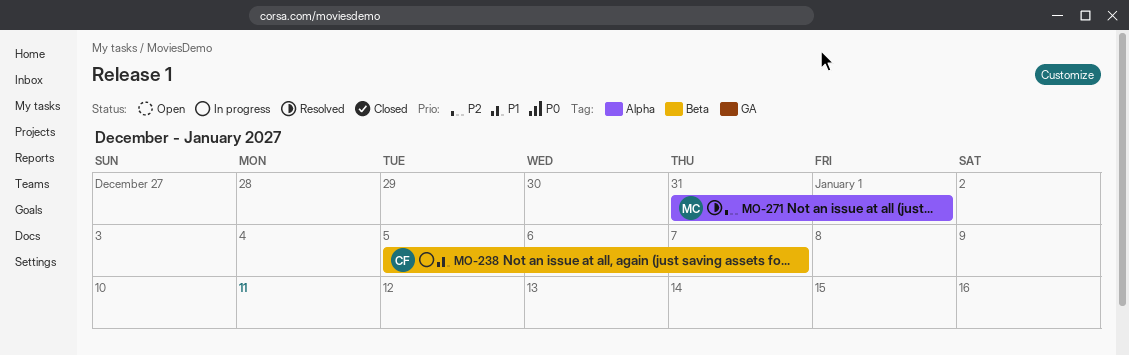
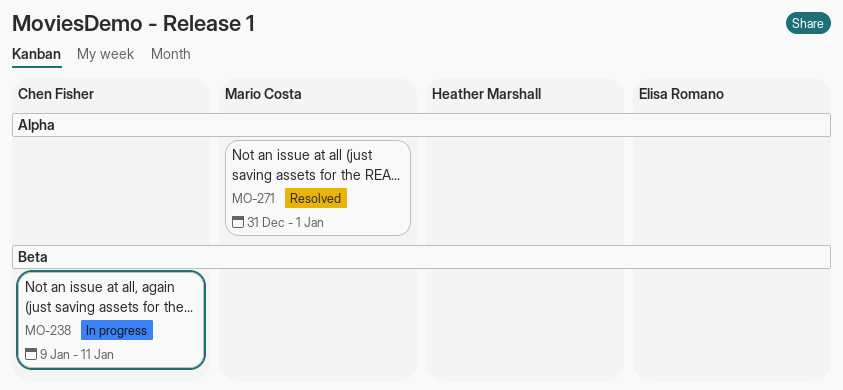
MO-238, start: Jan 5 -> Jan 9
MO-238, due: Jan 7 -> Jan 11

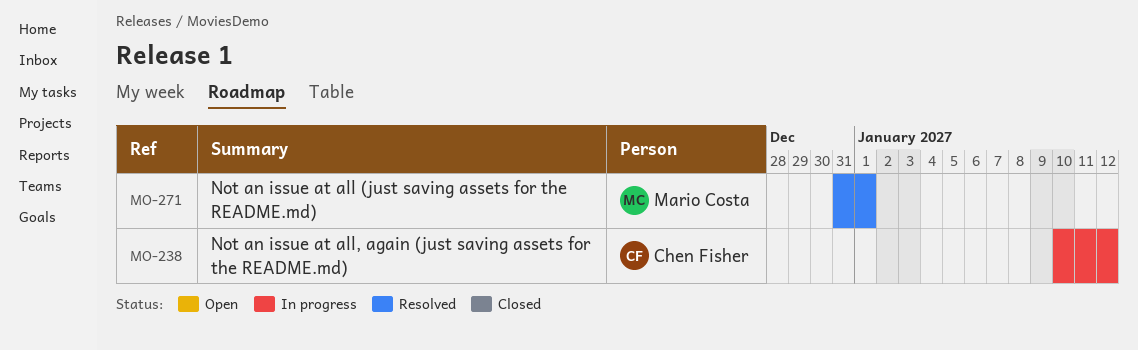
MO-238, start: Jan 9 -> Jan 10
MO-238, due: Jan 11 -> Jan 12

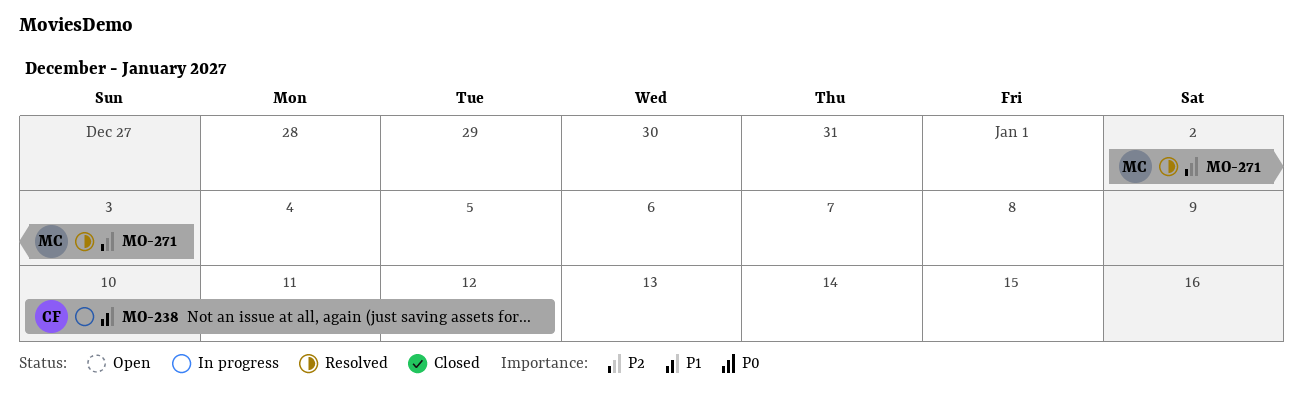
MO-271, start: Dec 31 -> Jan 2
MO-271, due: Jan 1 -> Jan 3

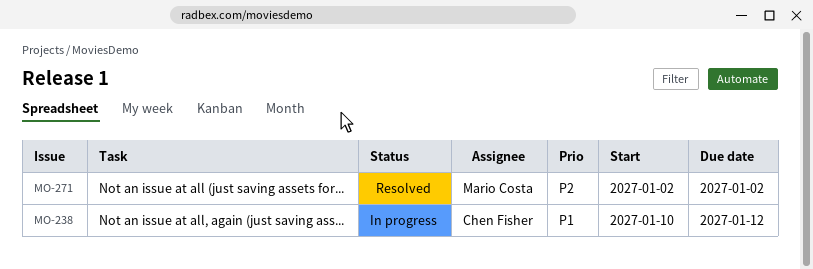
MO-271, due: Jan 3 -> Jan 2

